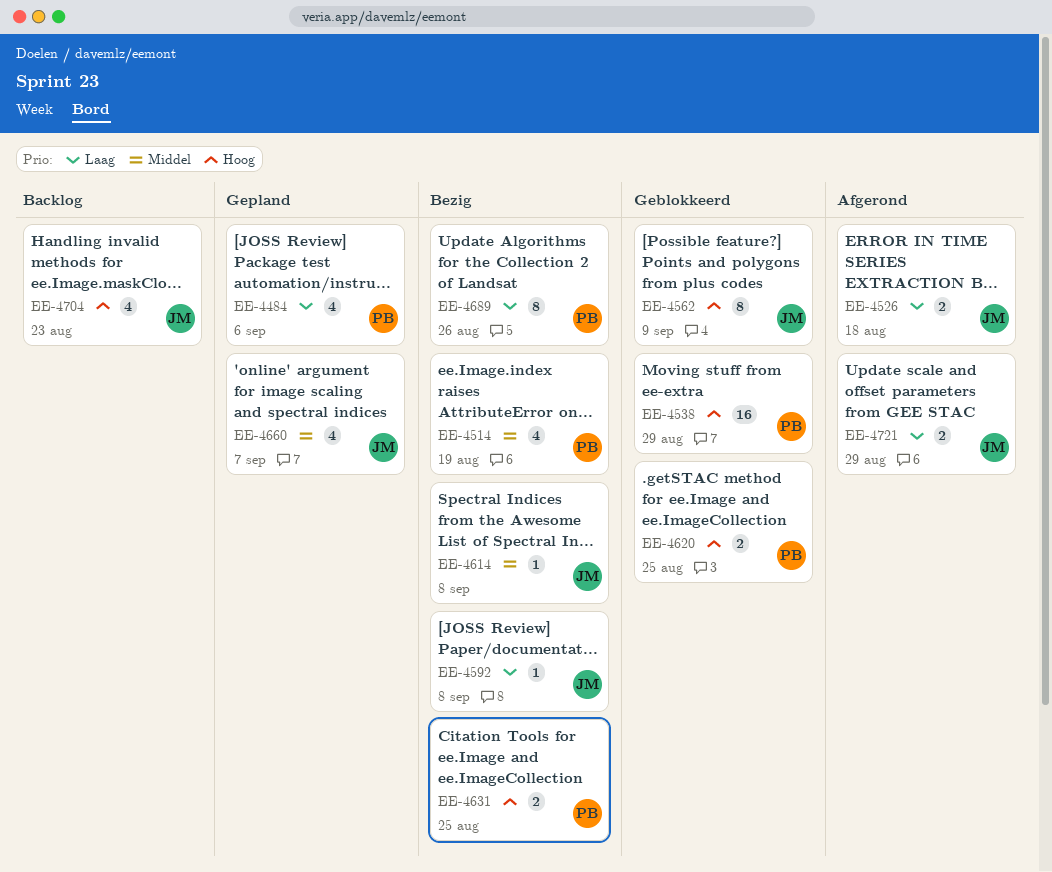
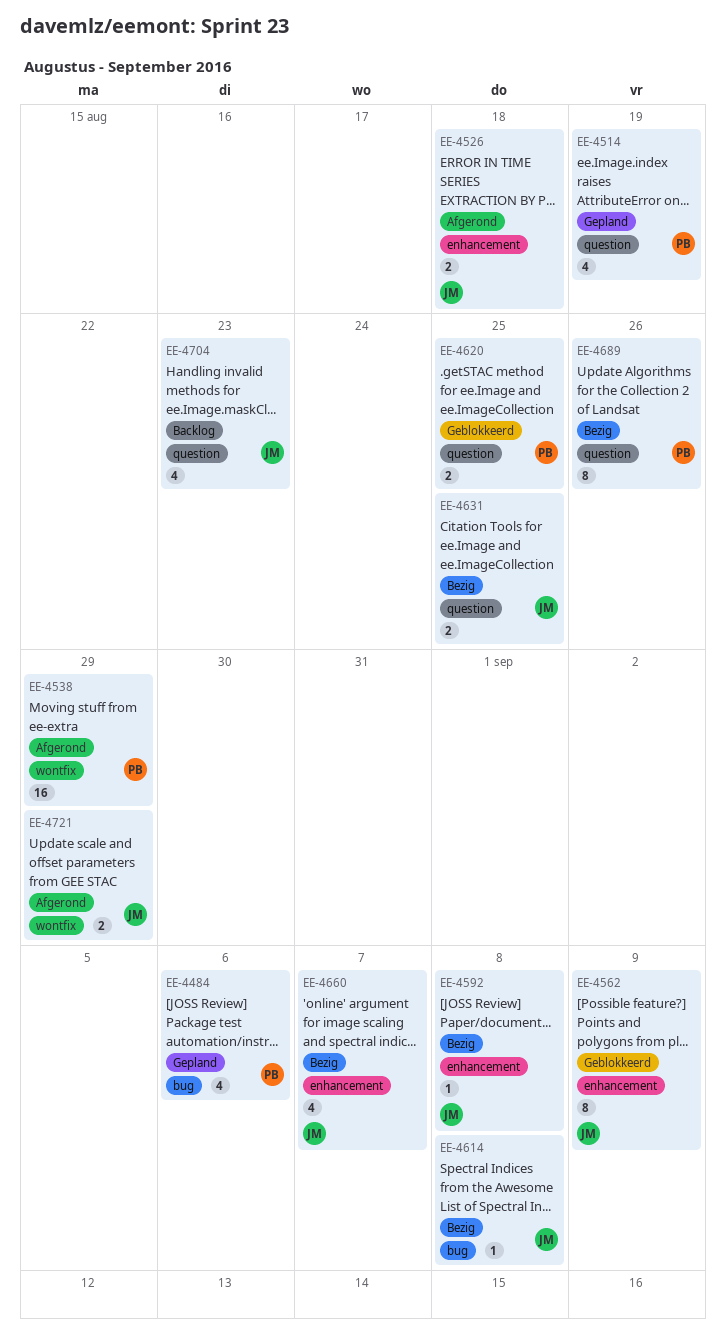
EE-4514, status: Bezig -> Gepland
EE-4538, status: Geblokkeerd -> Afgerond
EE-4631, owner: PB -> JM
EE-4660, status: Gepland -> Bezig

